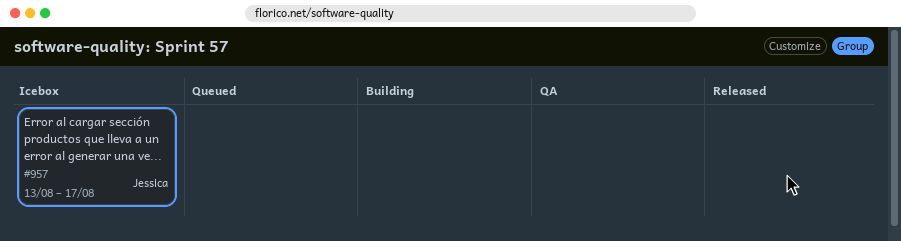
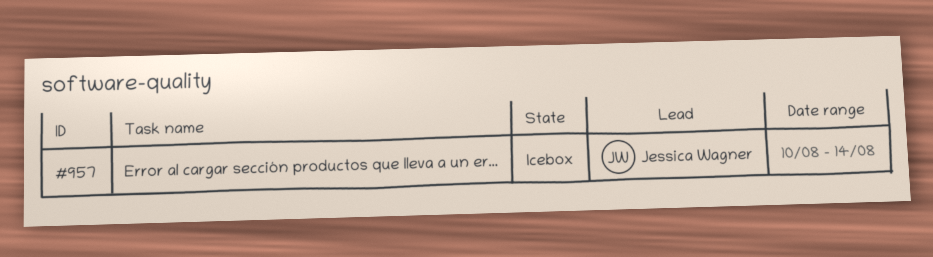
#957, start: Aug 13 -> Aug 10
#957, due: Aug 17 -> Aug 14

